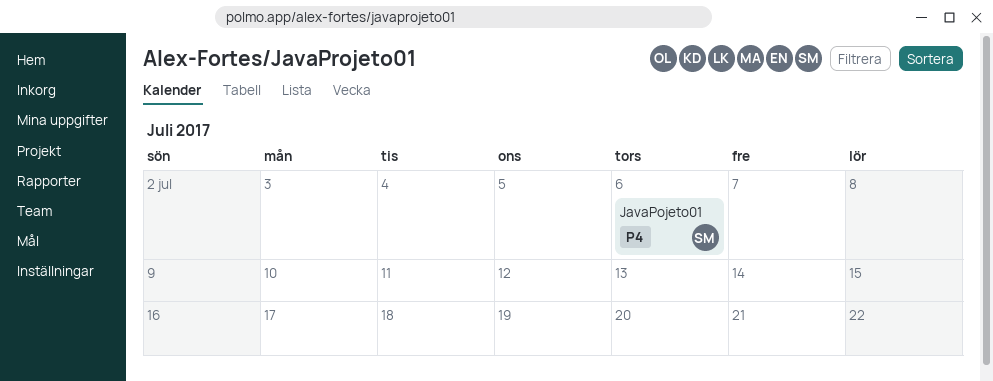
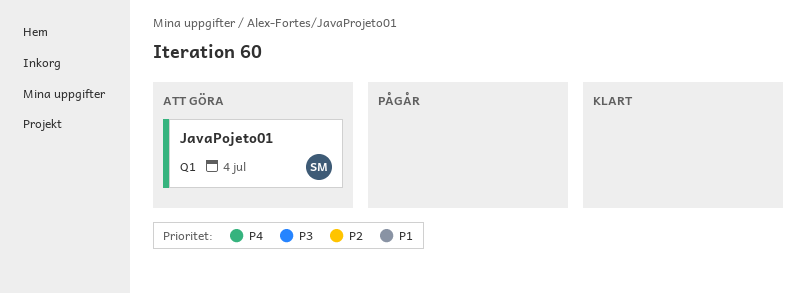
JavaPojeto01, due: Jul 6 -> Jul 4

